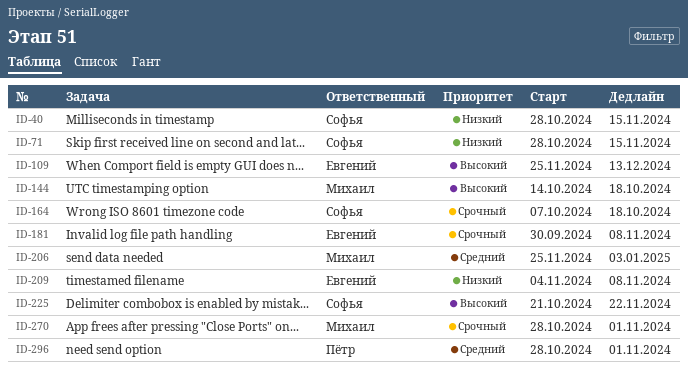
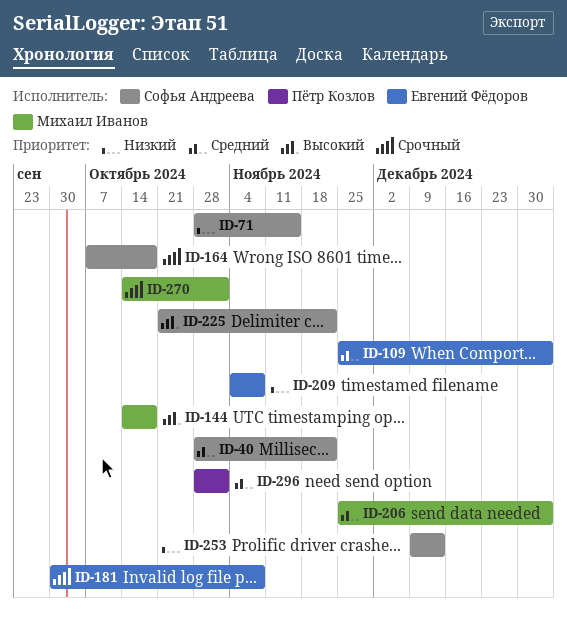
ID-40, priority: Низкий -> Средний
ID-40, due: Nov 15 -> Nov 22
ID-109, priority: Высокий -> Средний
ID-109, due: Dec 13 -> Jan 3
ID-253: none -> present
ID-270, start: Oct 28 -> Oct 14

